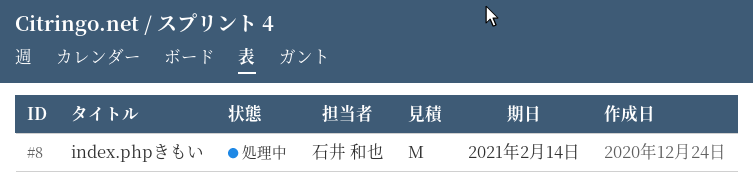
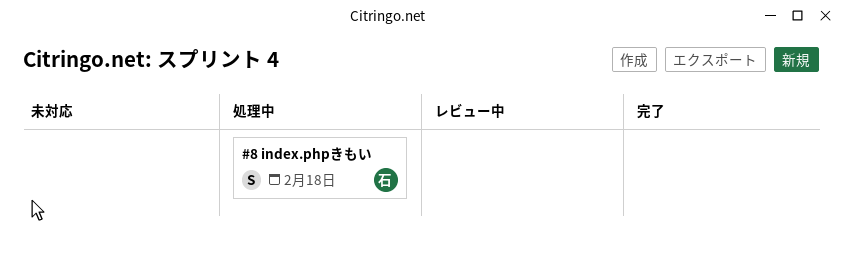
#8, estimate: M -> S
#8, due: Feb 14 -> Feb 18

